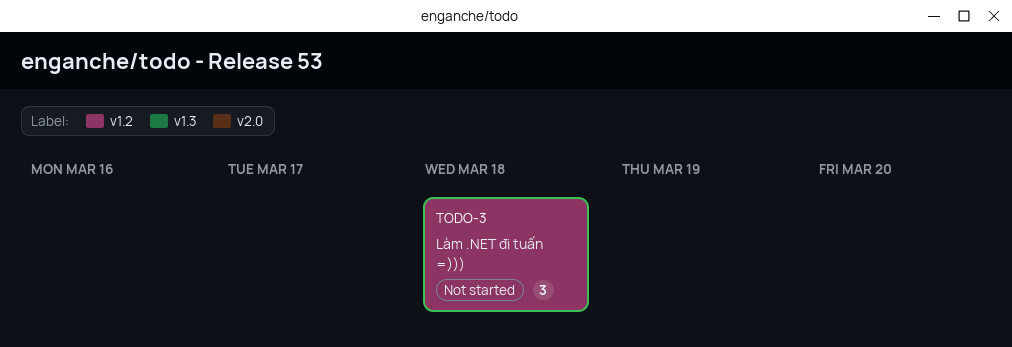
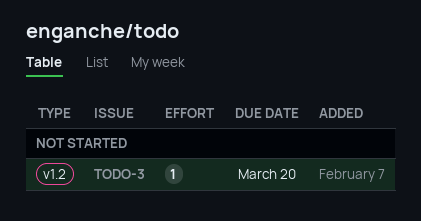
TODO-3, estimate: 3 -> 1
TODO-3, due: Mar 18 -> Mar 20

